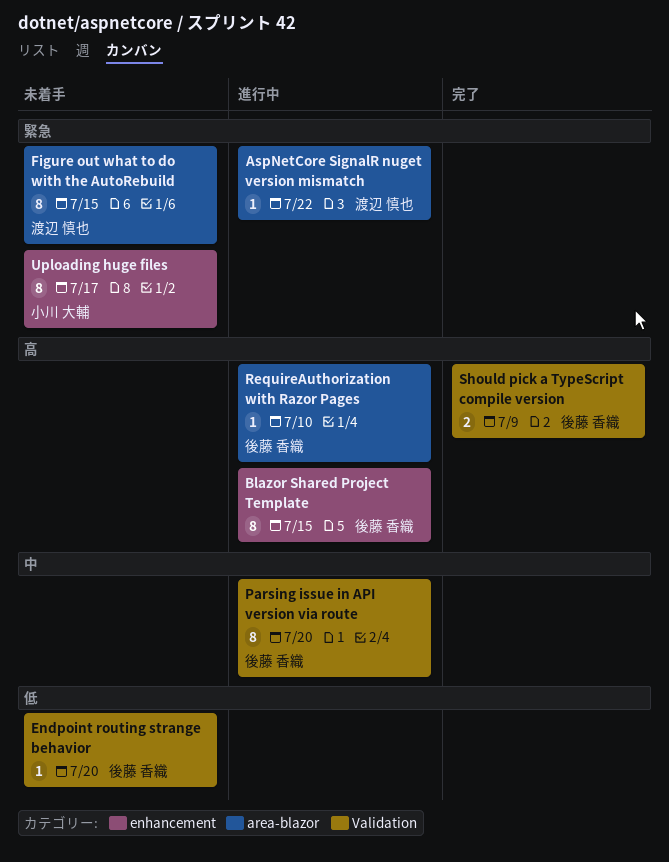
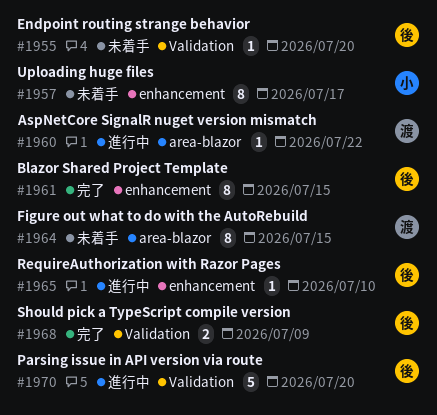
Blazor Shared Project Template, status: 進行中 -> 完了
Parsing issue in API version via route, estimate: 8 -> 5
RequireAuthorization with Razor Pages, label: area-blazor -> enhancement

